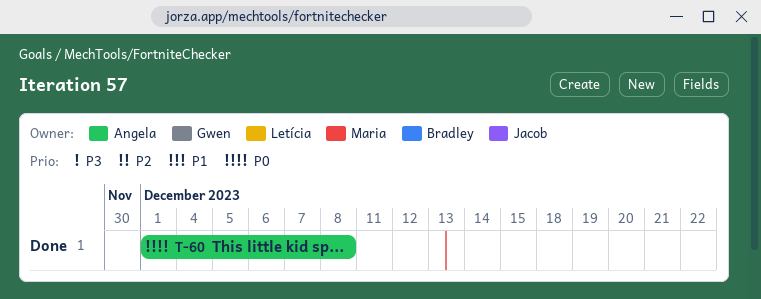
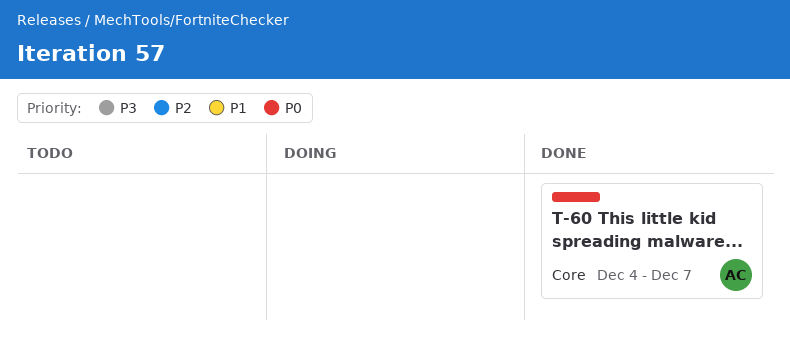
T-60, start: Dec 1 -> Dec 4
T-60, due: Dec 8 -> Dec 7

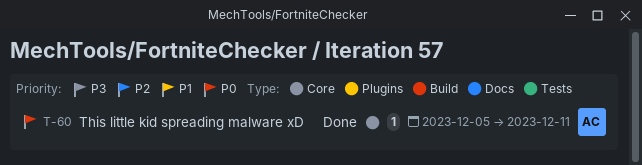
T-60, start: Dec 4 -> Dec 5
T-60, due: Dec 7 -> Dec 11

